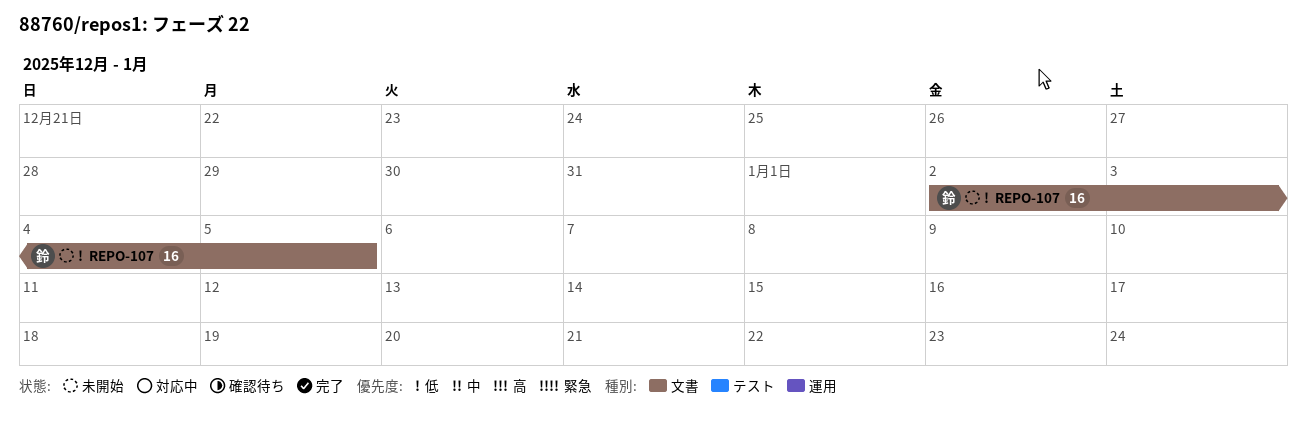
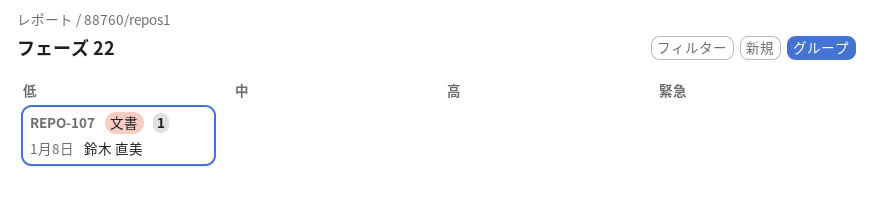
REPO-107, estimate: 16 -> 1
REPO-107, due: Jan 5 -> Jan 8

